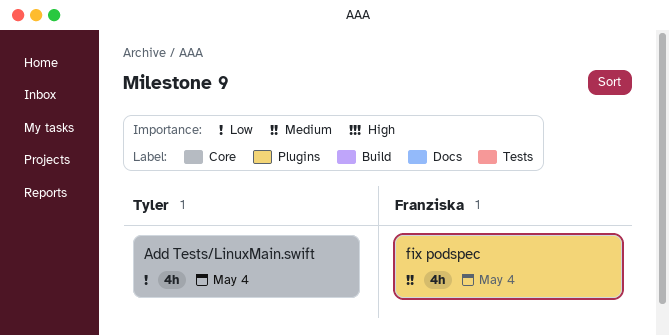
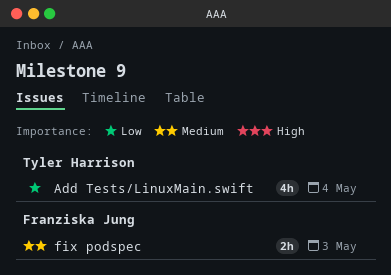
fix podspec, estimate: 4h -> 2h
fix podspec, due: May 4 -> May 3

